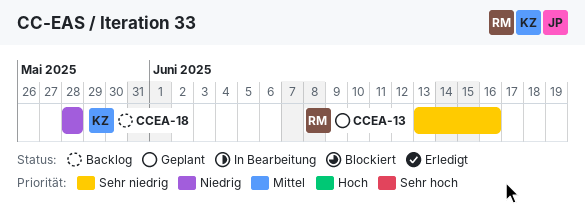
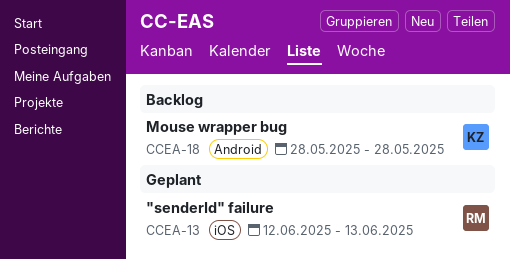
CCEA-13, start: Jun 13 -> Jun 12
CCEA-13, due: Jun 16 -> Jun 13

